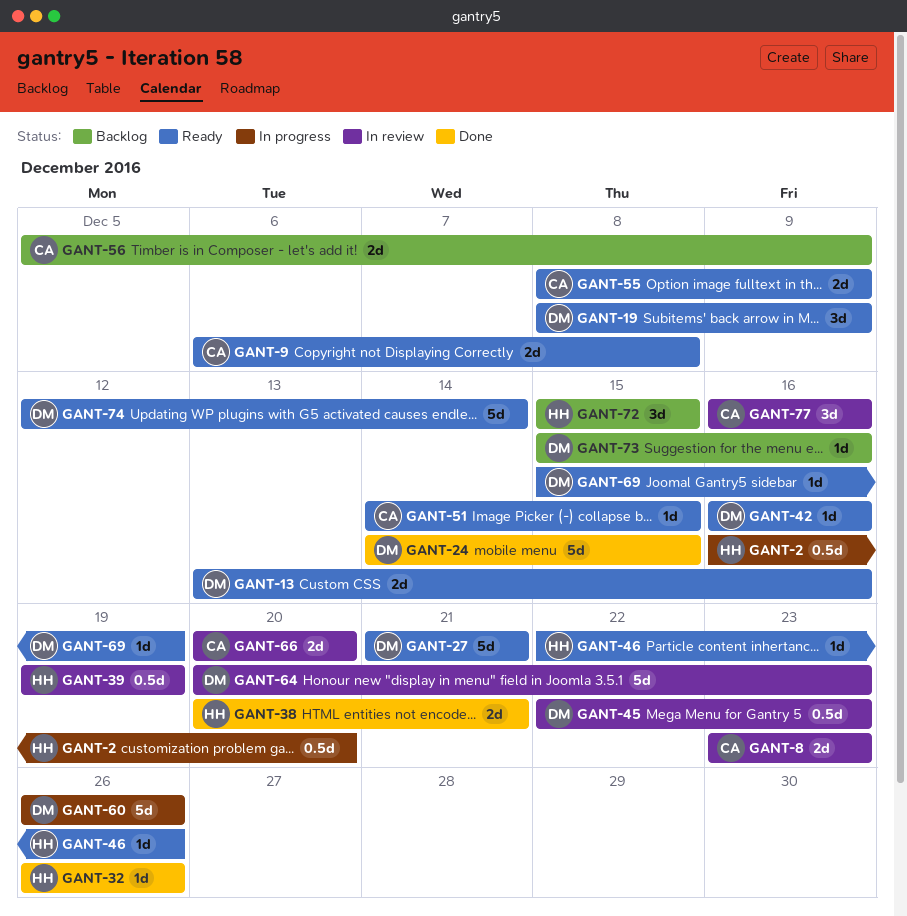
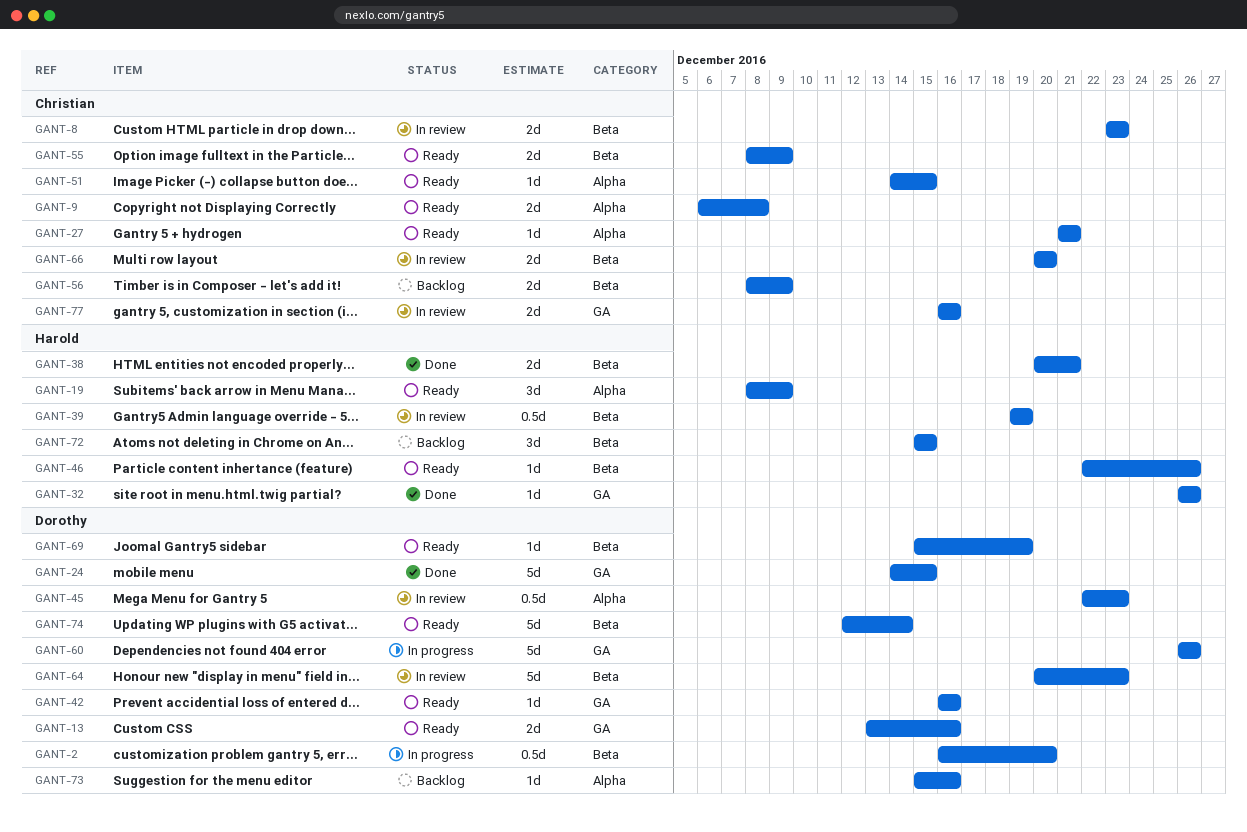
GANT-2, owner: Harold -> Dorothy
GANT-19, owner: Dorothy -> Harold
GANT-27, owner: Dorothy -> Christian
GANT-27, estimate: 5d -> 1d
GANT-56, start: Dec 5 -> Dec 8
GANT-77, estimate: 3d -> 2d

